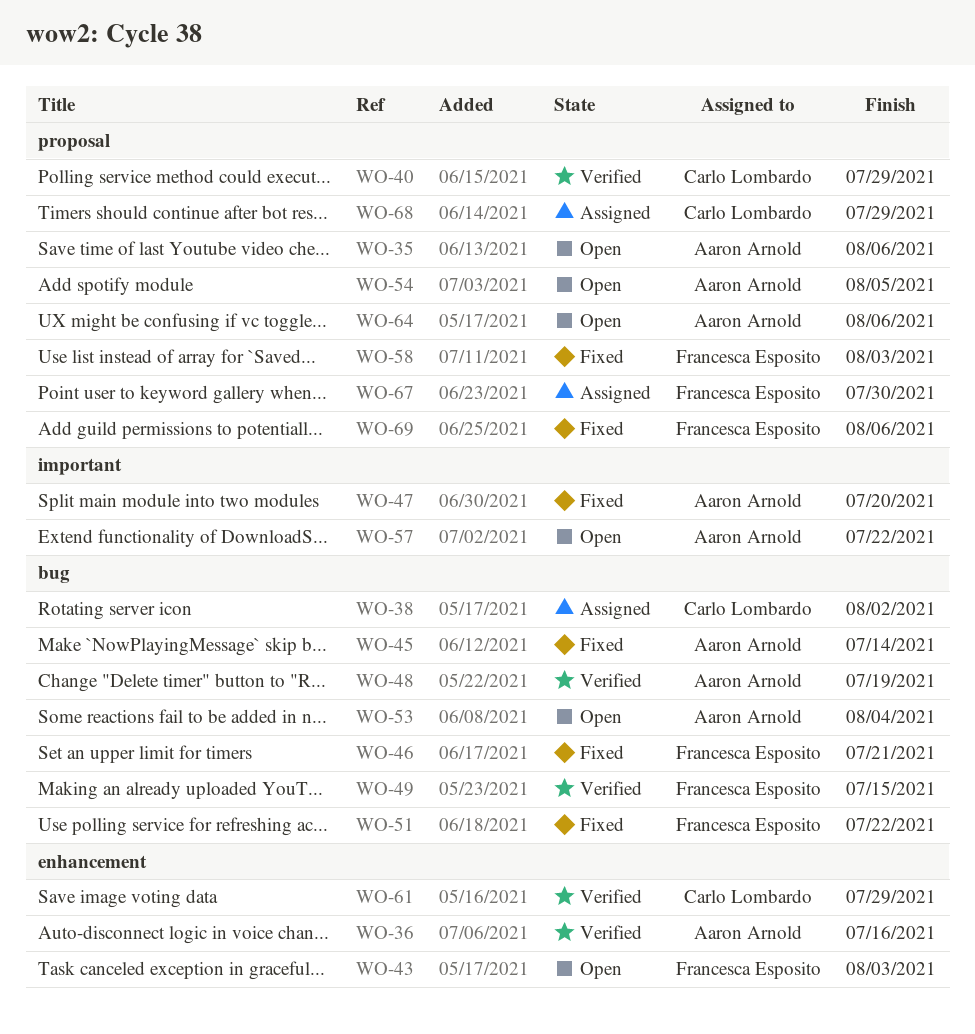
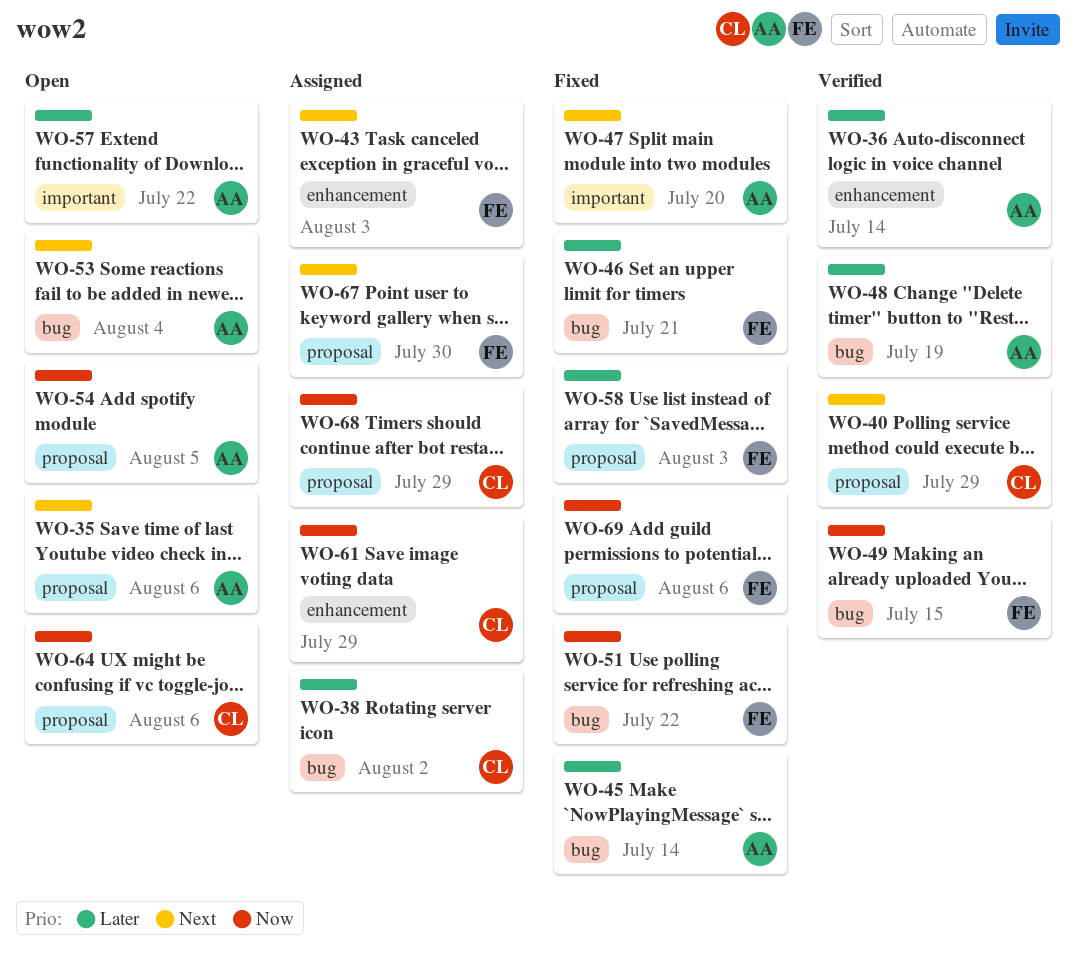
WO-36, due: Jul 16 -> Jul 14
WO-43, status: Open -> Assigned
WO-61, status: Verified -> Assigned
WO-64, owner: Aaron Arnold -> Carlo Lombardo

